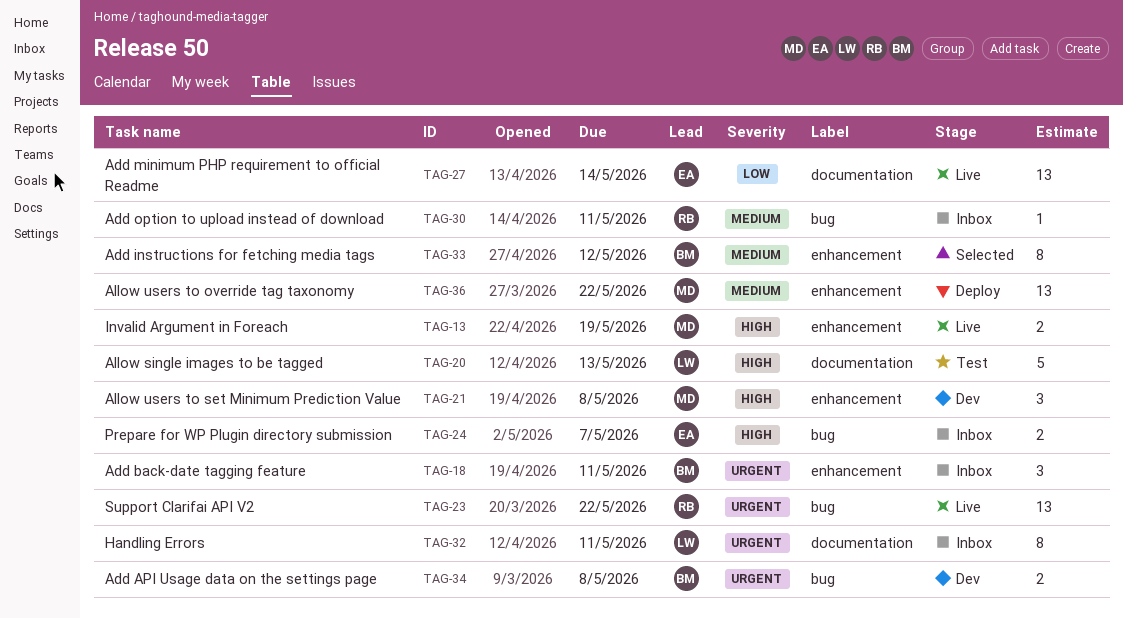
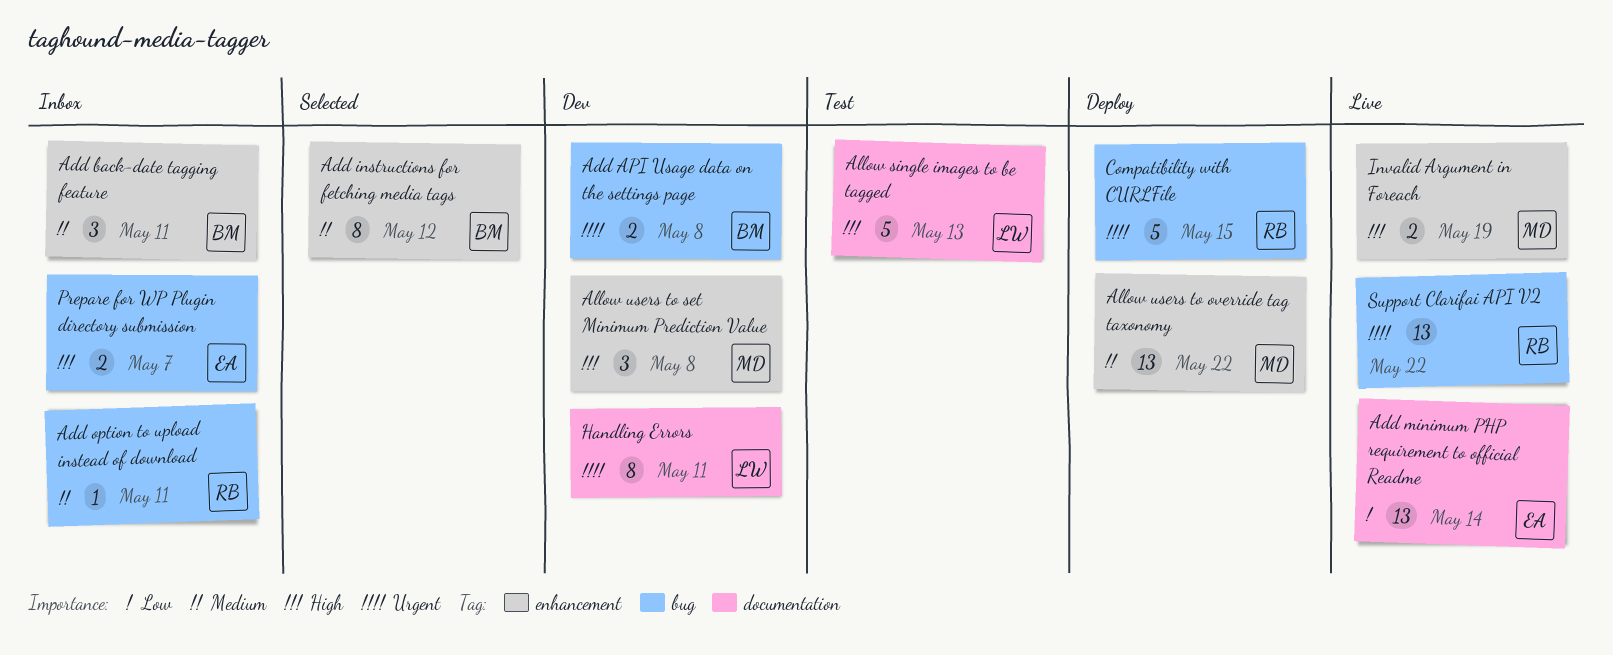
Add back-date tagging feature, priority: Urgent -> Medium
Compatibility with CURLFile: none -> present
Handling Errors, status: Inbox -> Dev

